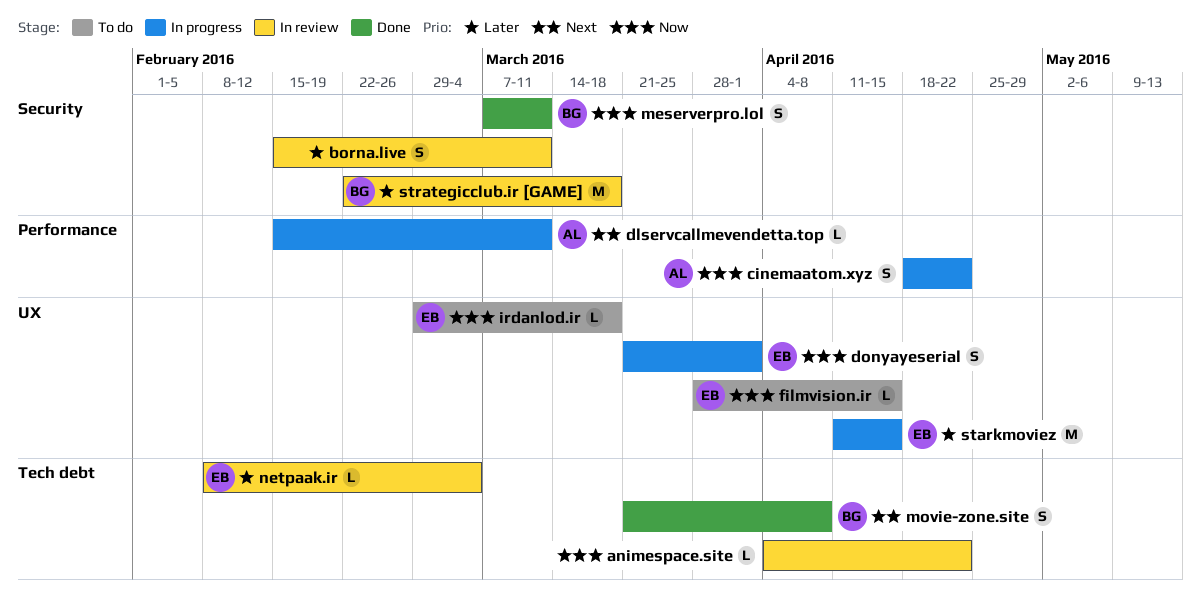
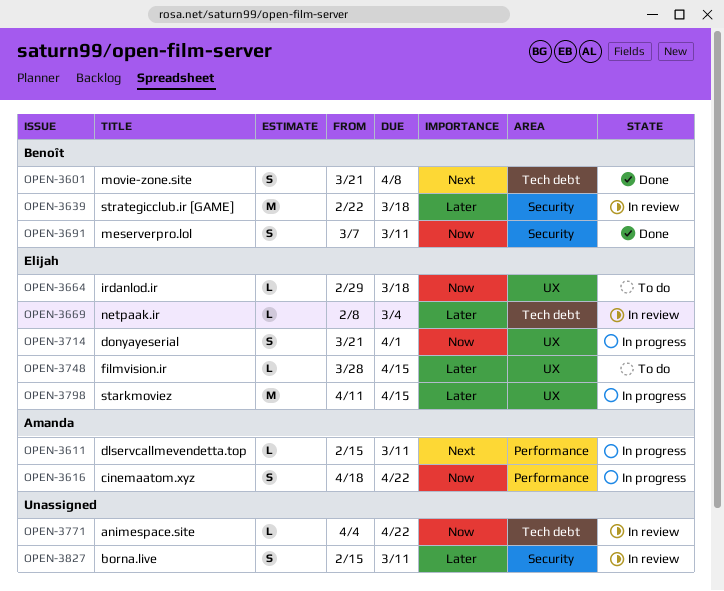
filmvision.ir, priority: Now -> Later

